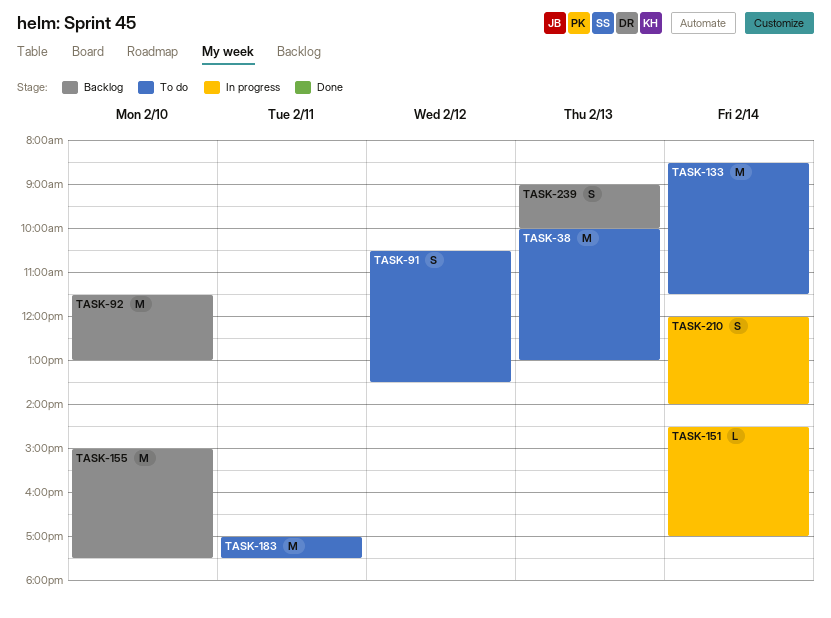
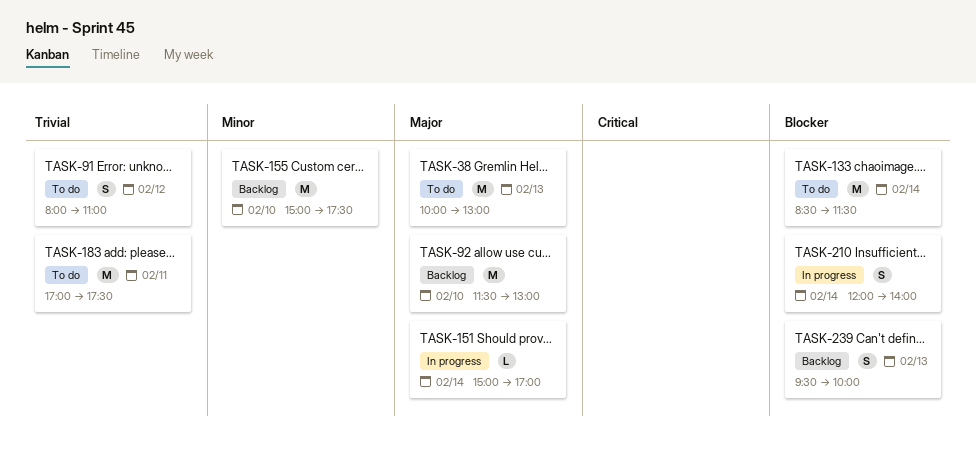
TASK-91, begins: 10:30 -> 08:00
TASK-91, ends: 13:30 -> 11:00
TASK-151, begins: 14:30 -> 15:00
TASK-239, begins: 09:00 -> 09:30

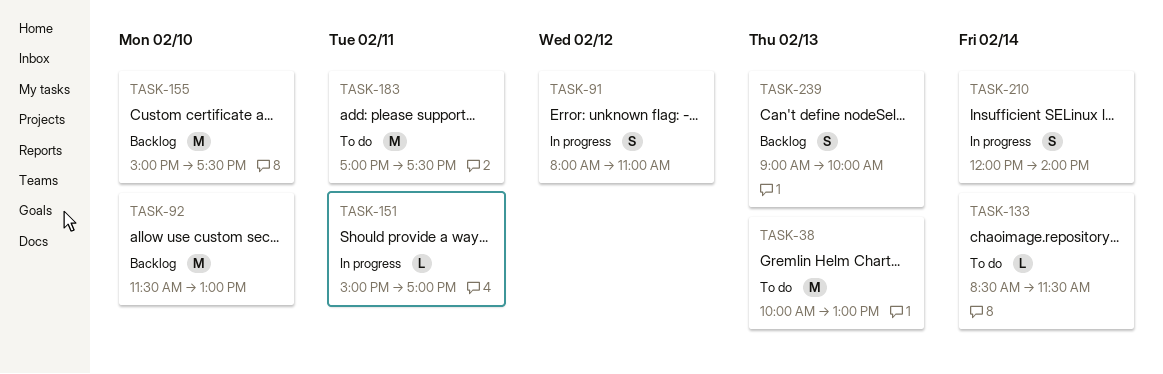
TASK-91, status: To do -> In progress
TASK-133, estimate: M -> L
TASK-151, day: Feb 14 -> Feb 11
TASK-239, begins: 09:30 -> 09:00

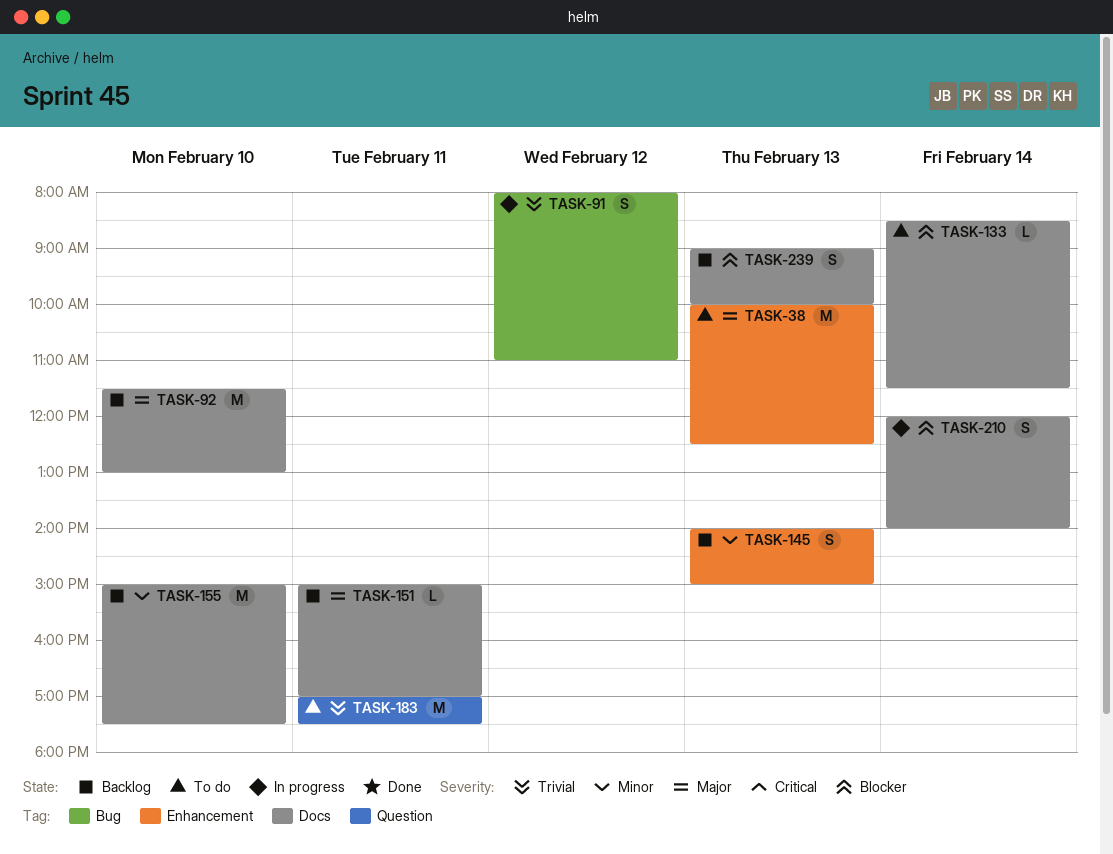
TASK-38, ends: 13:00 -> 12:30
TASK-145: none -> present
TASK-151, status: In progress -> Backlog

